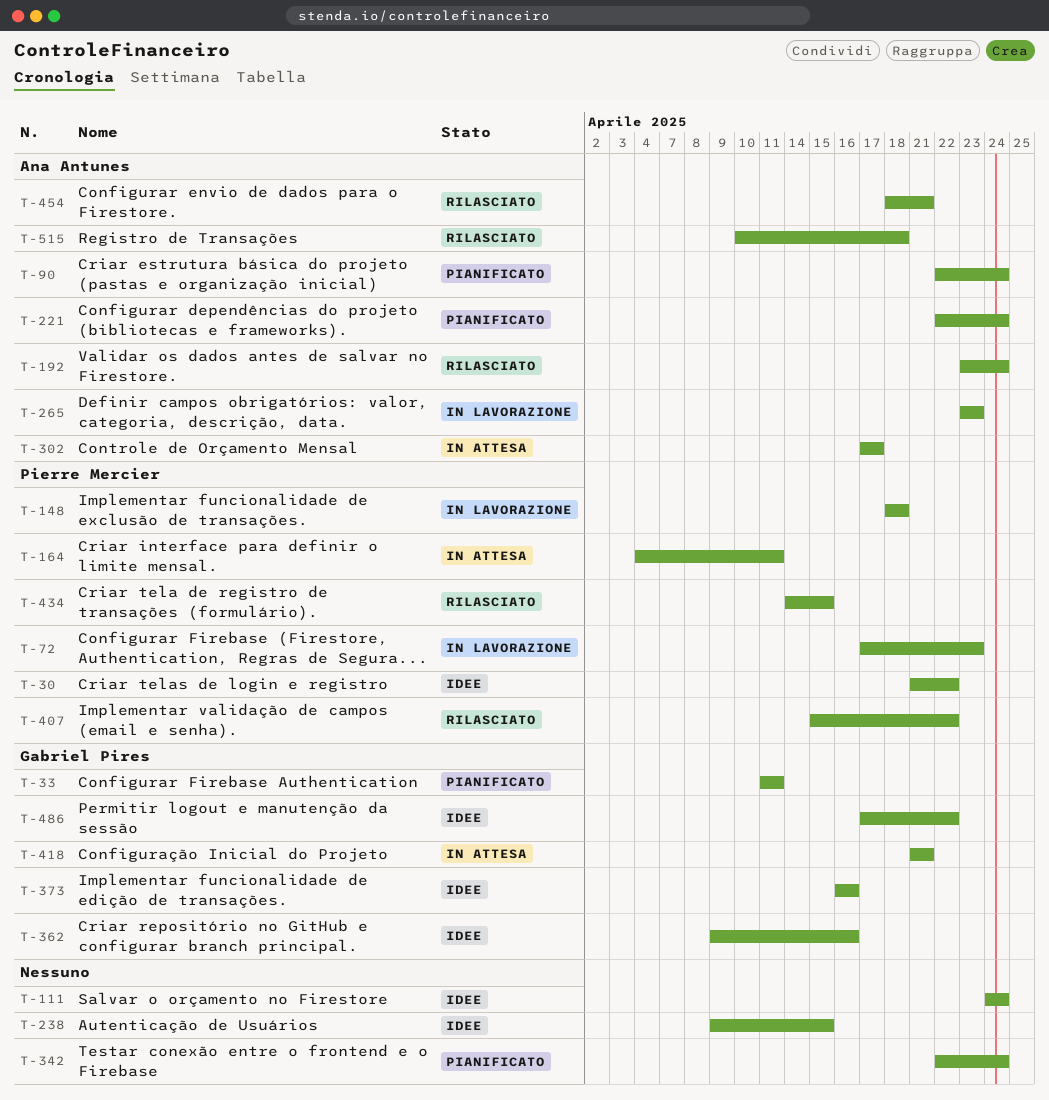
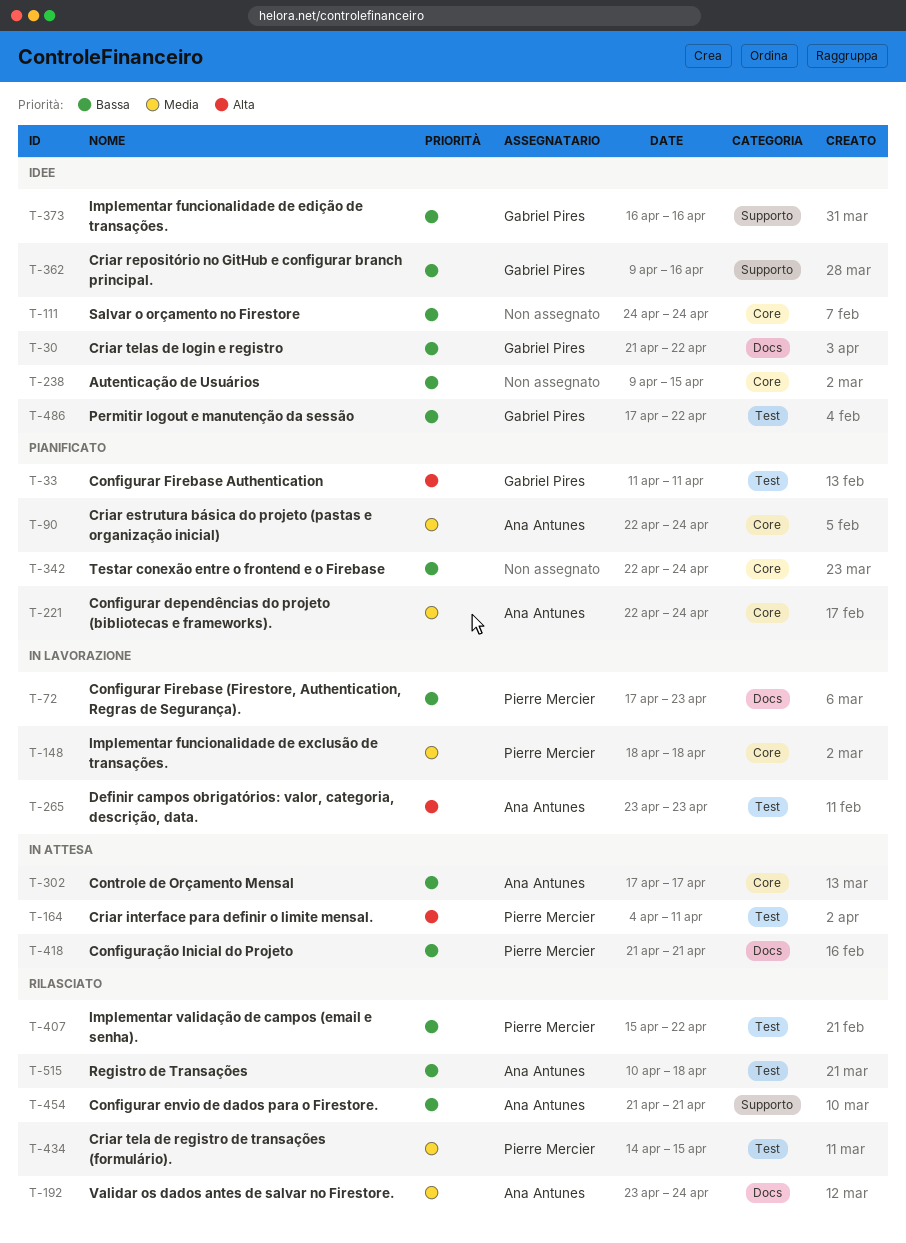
T-30, owner: Pierre Mercier -> Gabriel Pires
T-418, owner: Gabriel Pires -> Pierre Mercier
T-454, start: Apr 18 -> Apr 21

